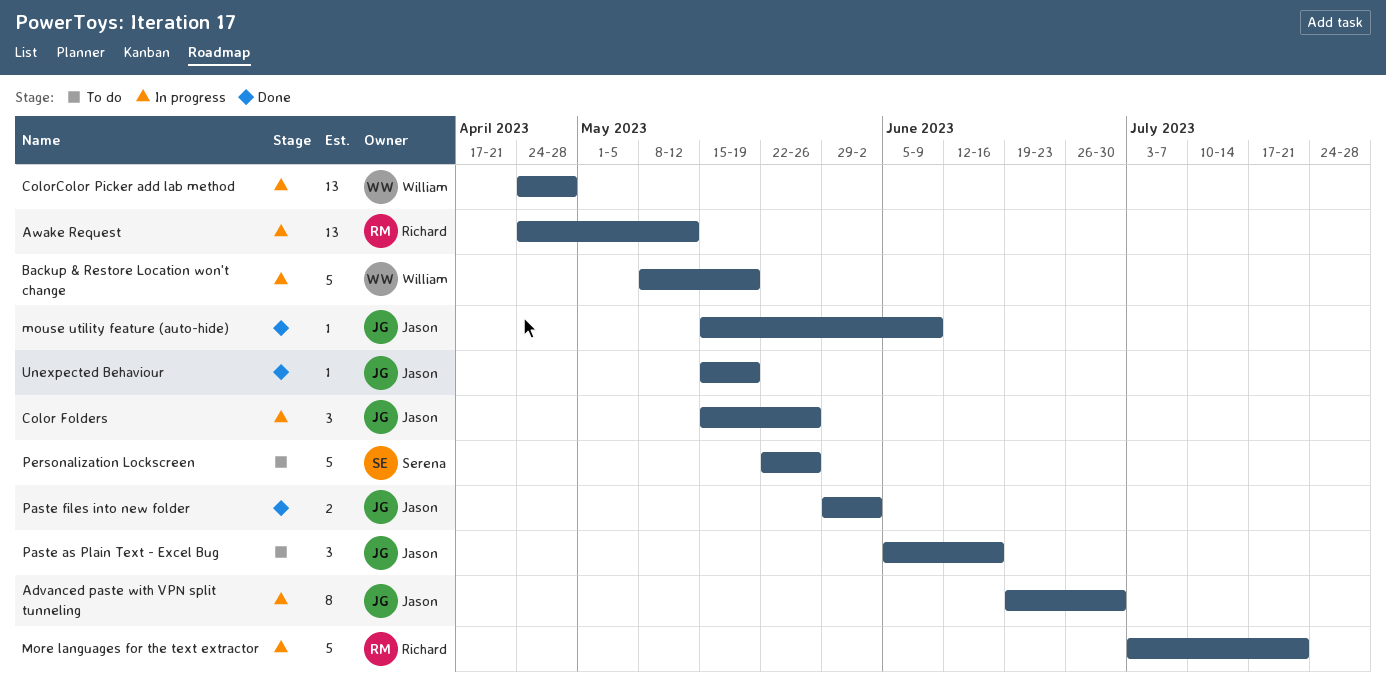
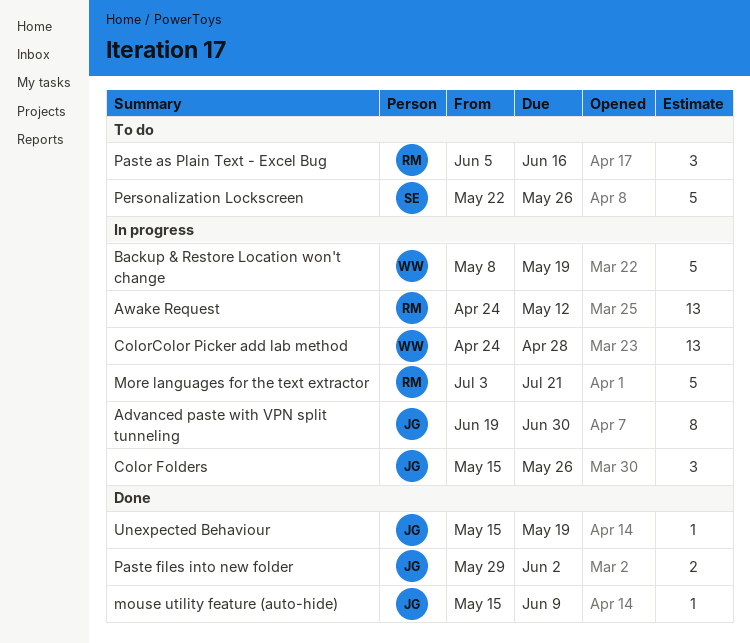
Paste as Plain Text - Excel Bug, owner: Jason -> Richard

